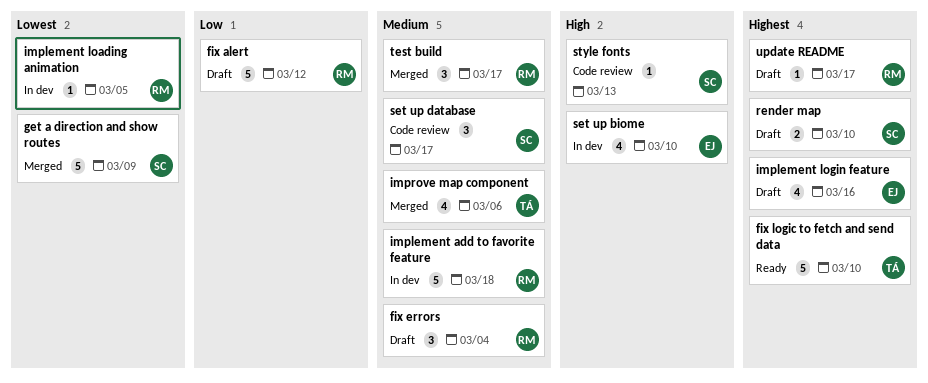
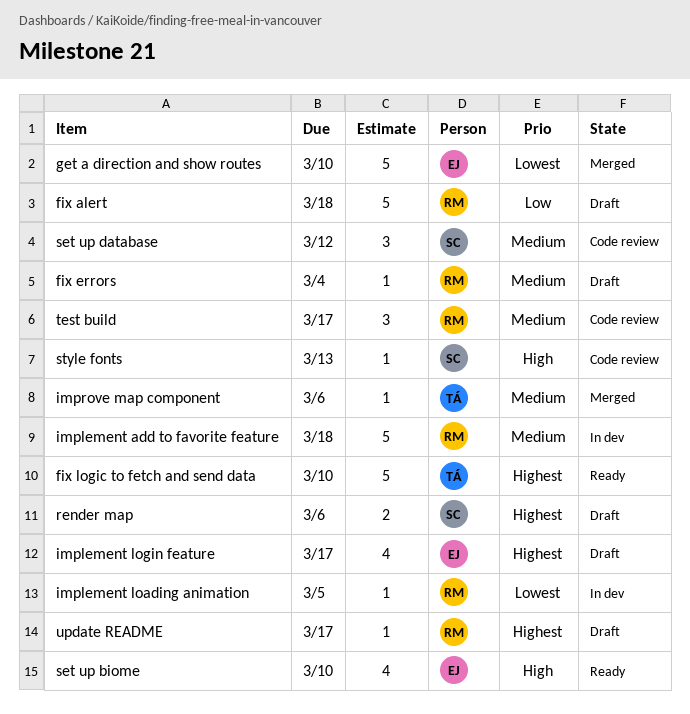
fix alert, due: Mar 12 -> Mar 18
fix errors, estimate: 3 -> 1
get a direction and show routes, owner: SC -> EJ
get a direction and show routes, due: Mar 9 -> Mar 10
implement login feature, due: Mar 16 -> Mar 17
improve map component, estimate: 4 -> 1
render map, due: Mar 10 -> Mar 6
set up biome, status: In dev -> Ready
set up database, due: Mar 17 -> Mar 12
test build, status: Merged -> Code review

